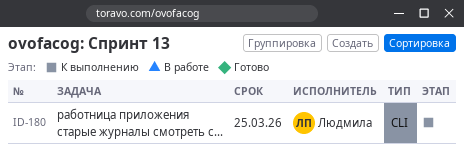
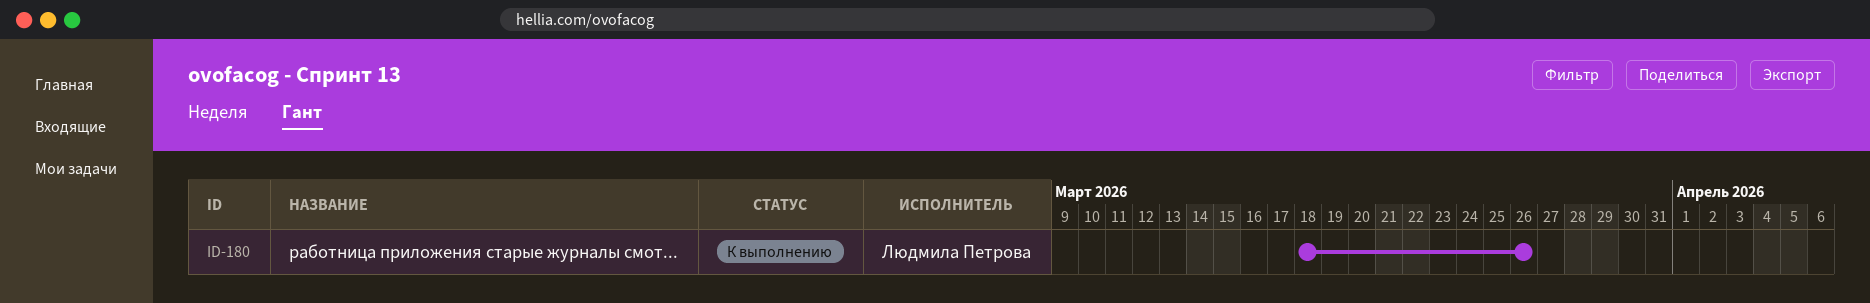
ID-180, due: Mar 25 -> Mar 26

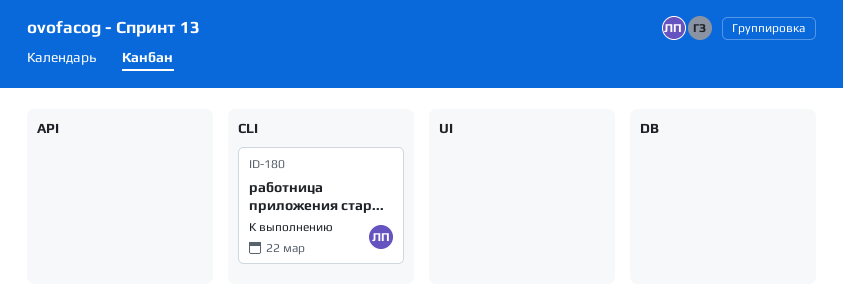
ID-180, due: Mar 26 -> Mar 22

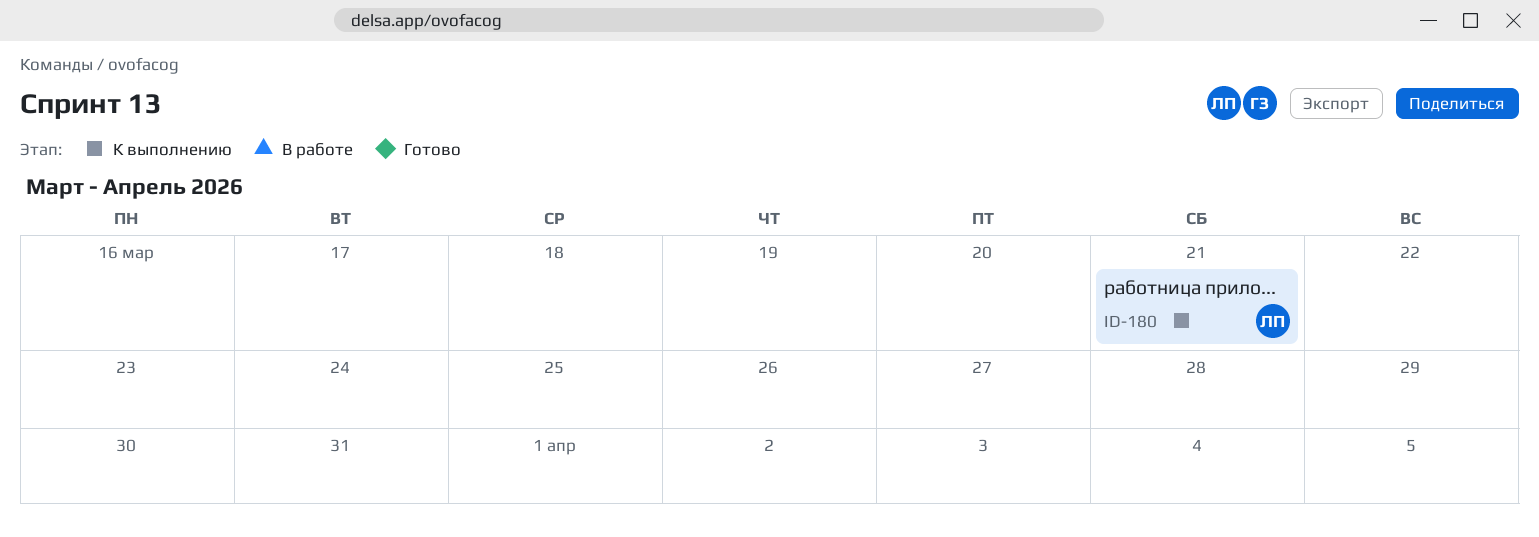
ID-180, due: Mar 22 -> Mar 21

